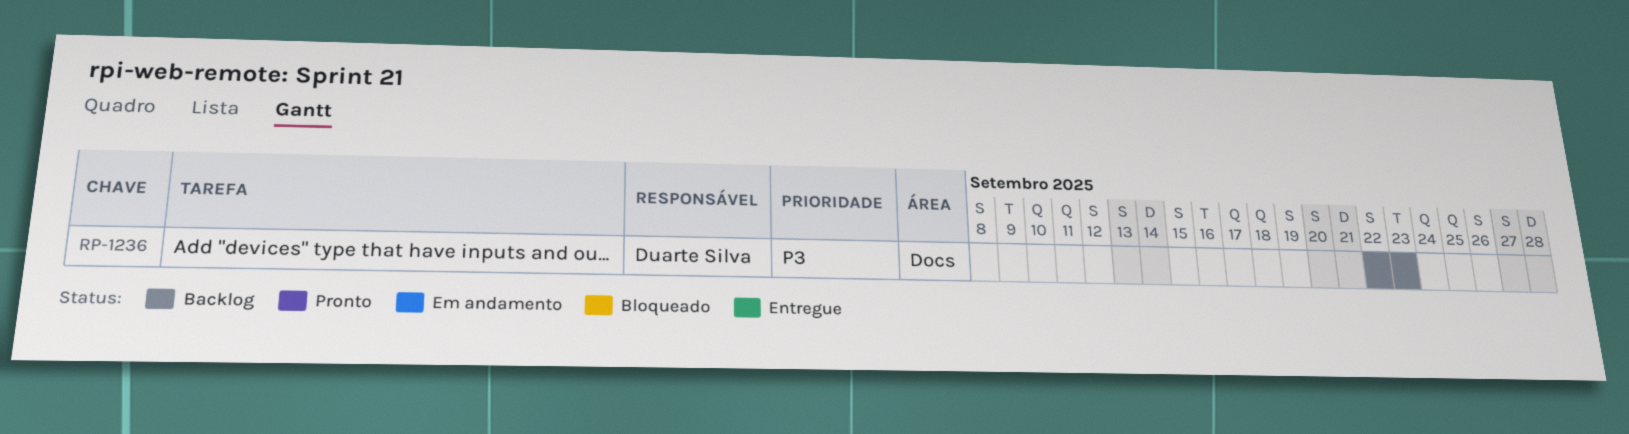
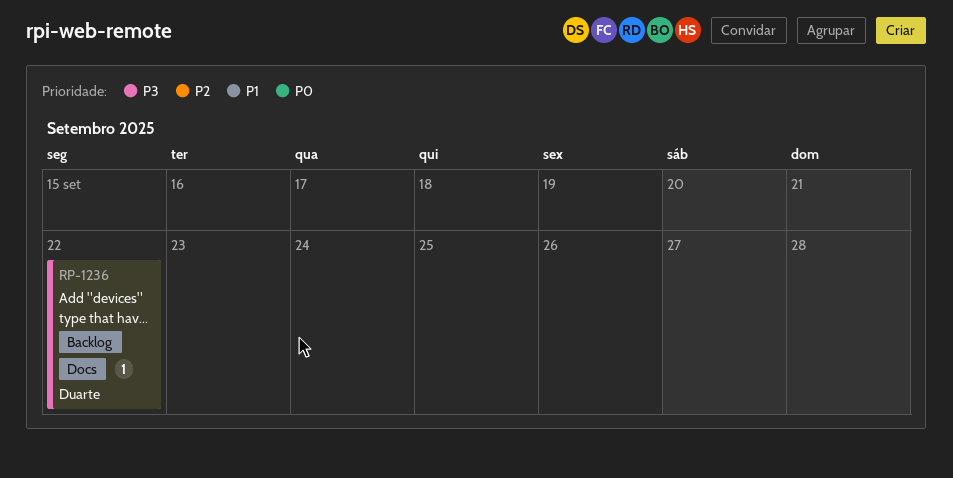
RP-1236, due: Sep 23 -> Sep 22

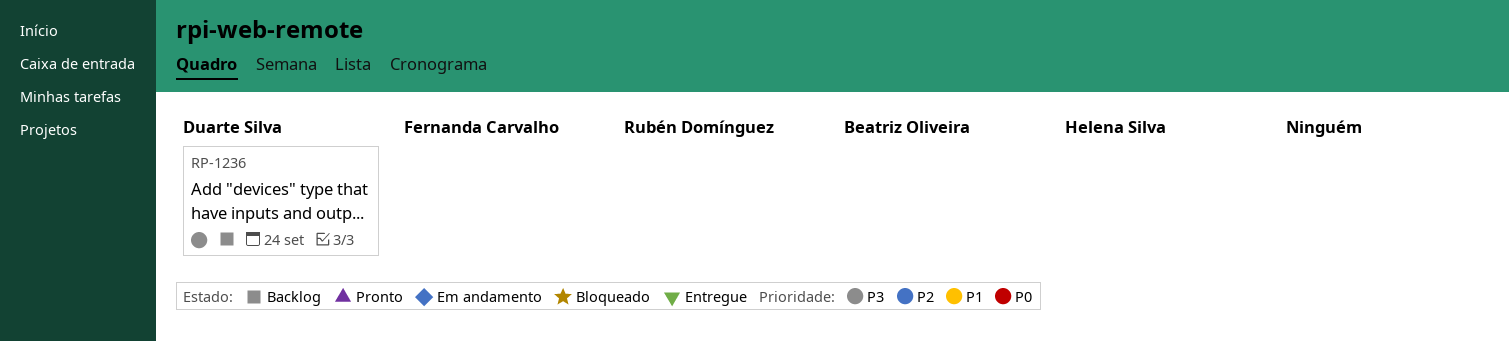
RP-1236, due: Sep 22 -> Sep 24

